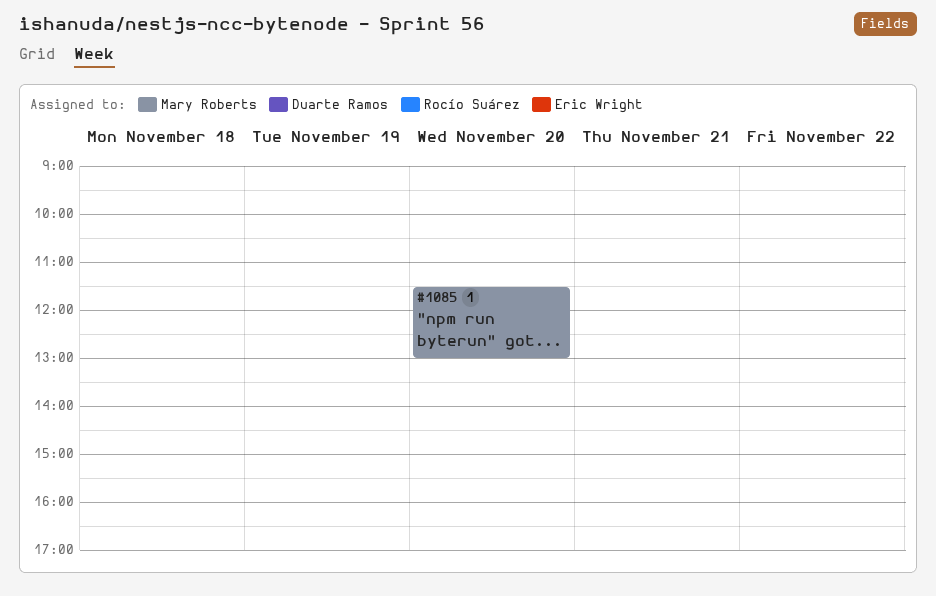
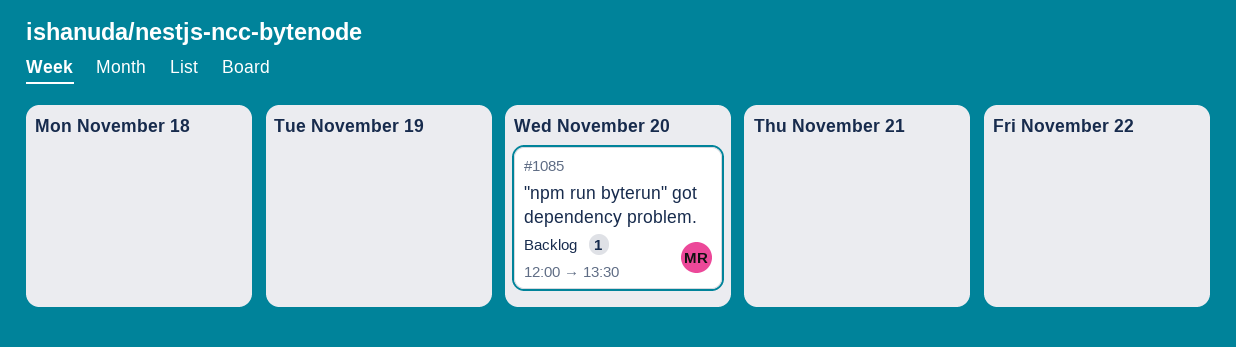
#1085, begins: 11:30 -> 12:00
#1085, ends: 13:00 -> 13:30

